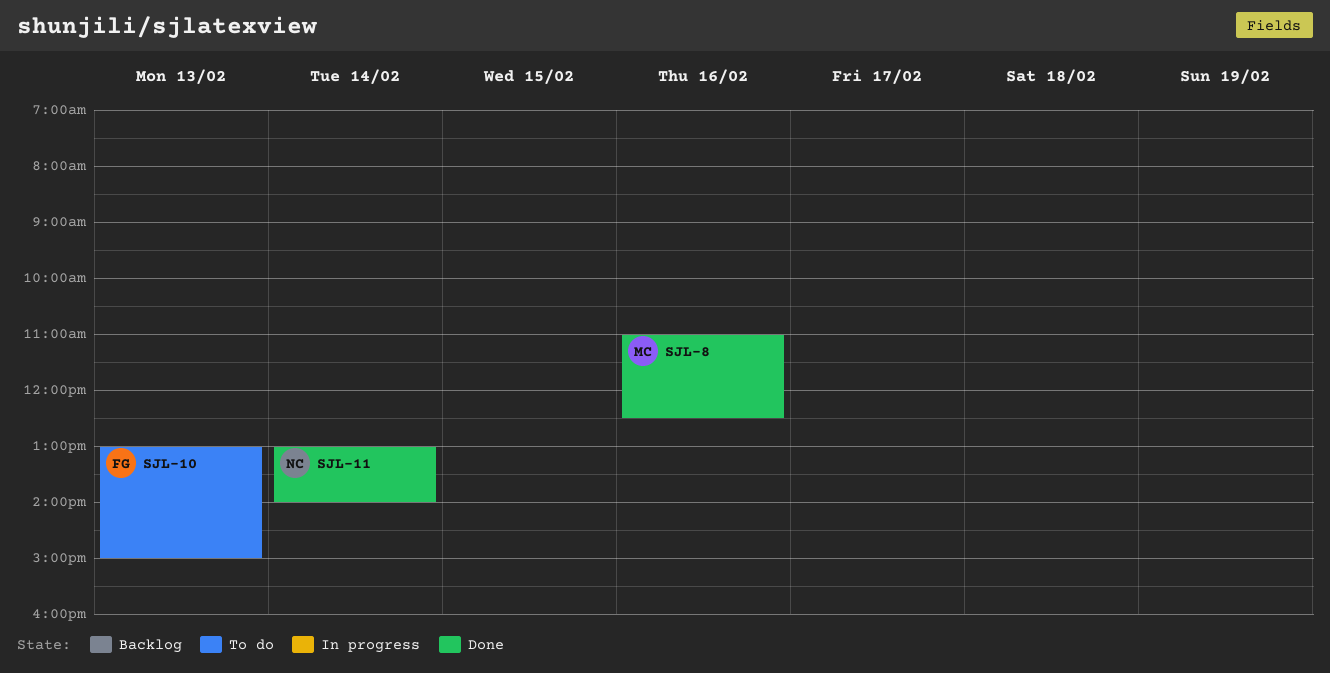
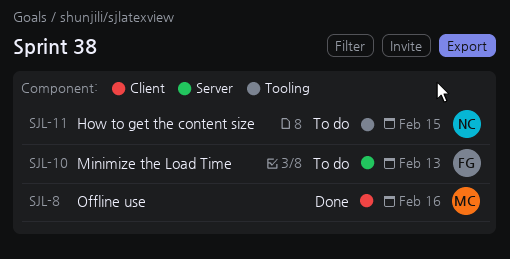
SJL-11, status: Done -> To do
SJL-11, day: Feb 14 -> Feb 15

